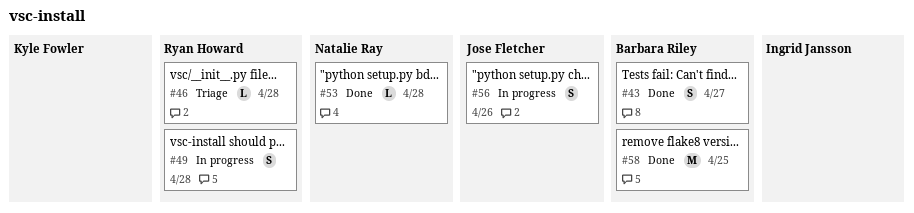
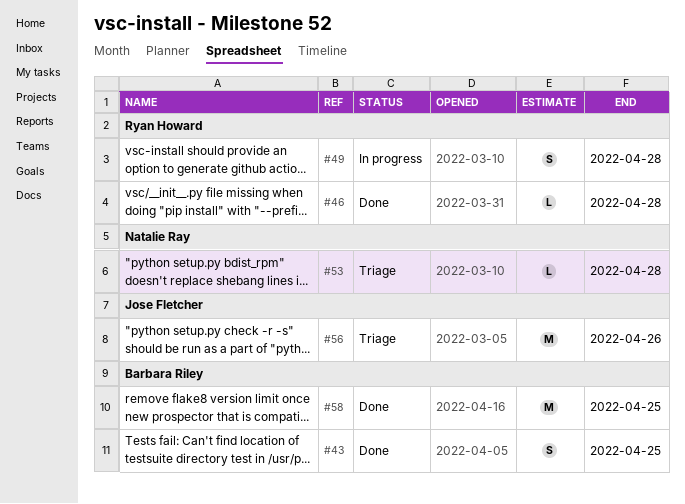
#43, due: Apr 27 -> Apr 25
#46, status: Triage -> Done
#53, status: Done -> Triage
#56, status: In progress -> Triage
#56, estimate: S -> M

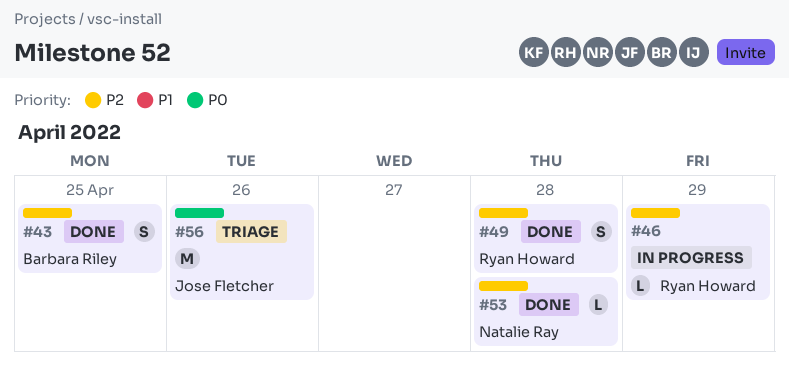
#46, status: Done -> In progress
#46, due: Apr 28 -> Apr 29
#49, status: In progress -> Done
#53, status: Triage -> Done
#58: present -> none

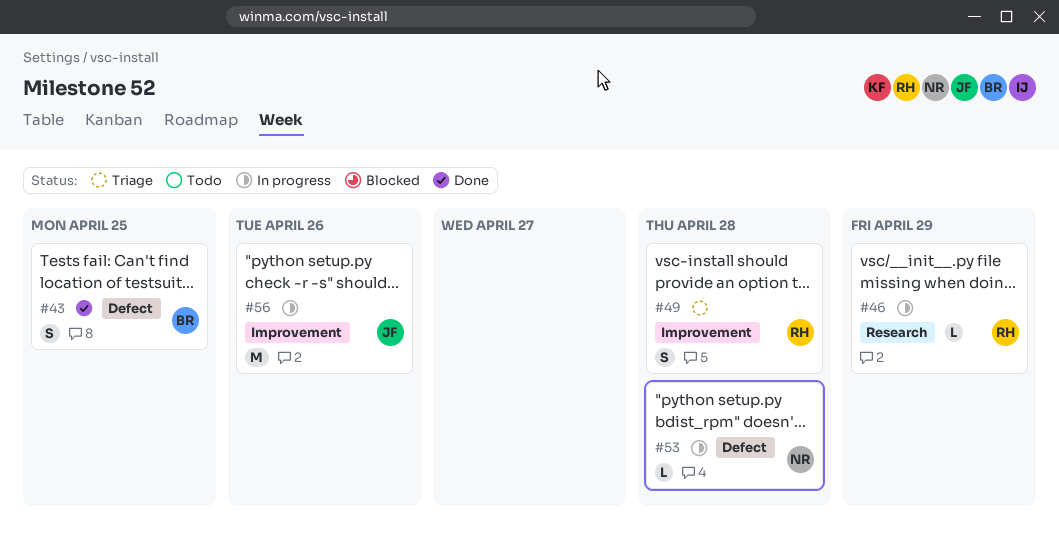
#49, status: Done -> Triage
#53, status: Done -> In progress
#56, status: Triage -> In progress

